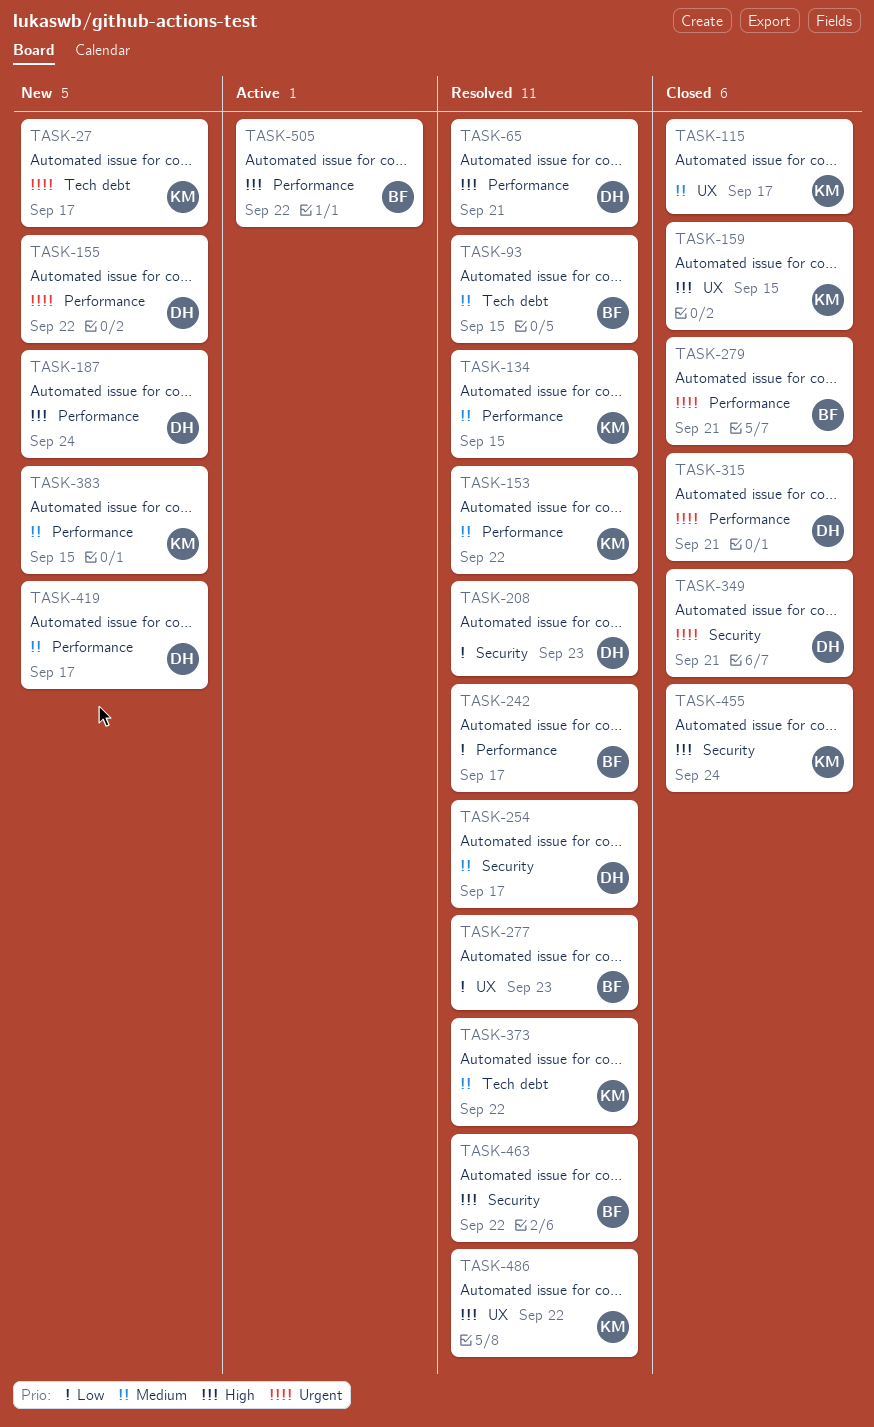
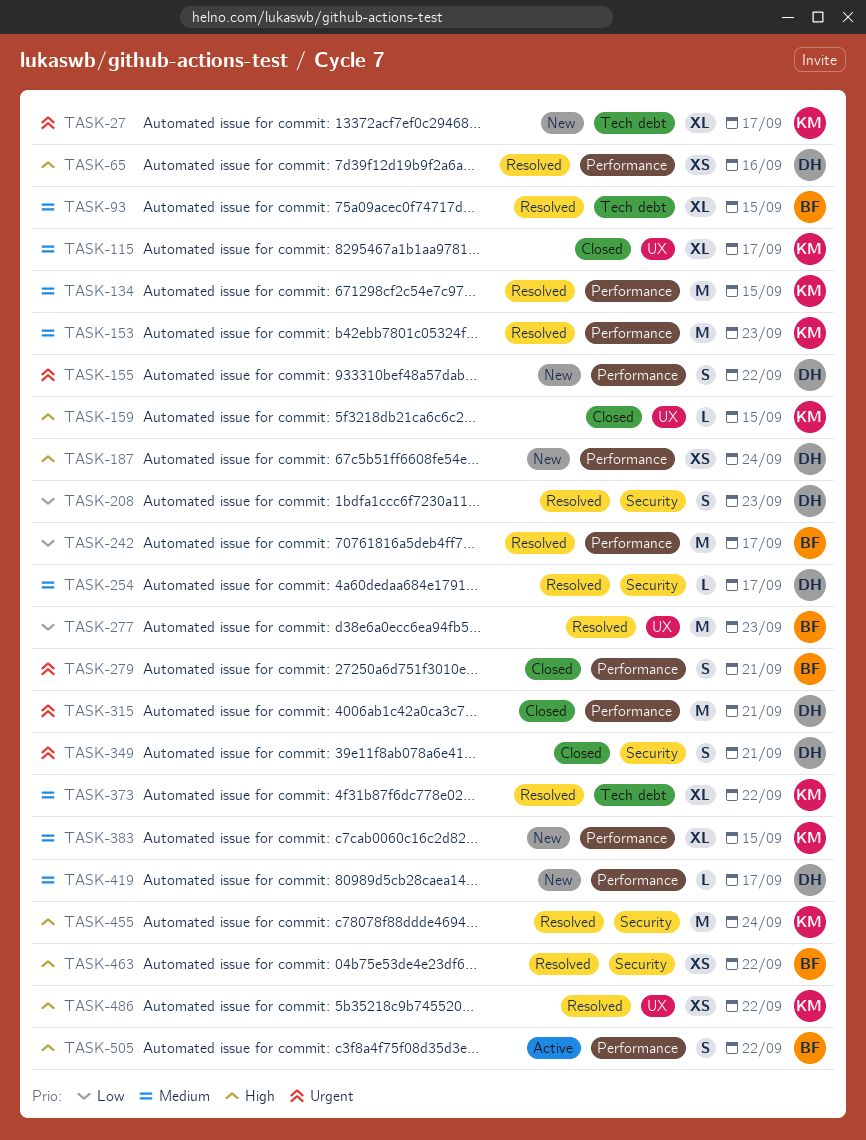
TASK-65, due: Sep 21 -> Sep 16
TASK-153, due: Sep 22 -> Sep 23
TASK-455, status: Closed -> Resolved

